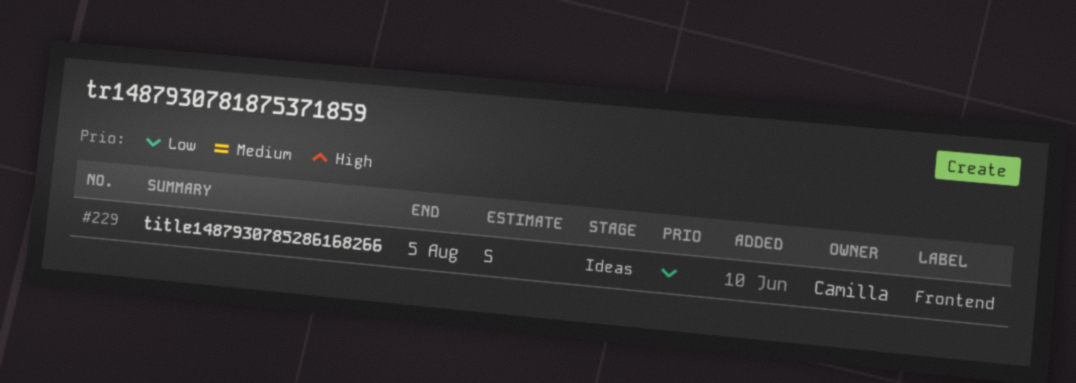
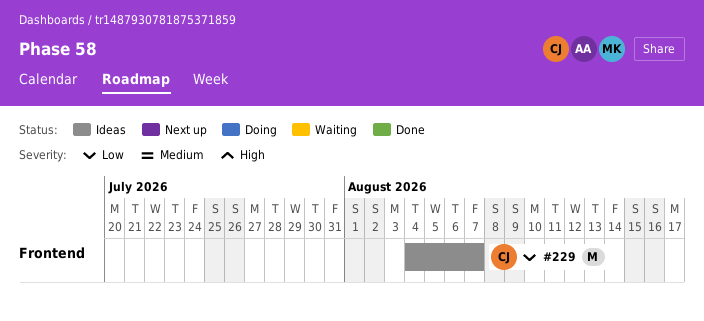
#229, estimate: S -> M
#229, due: Aug 5 -> Aug 7

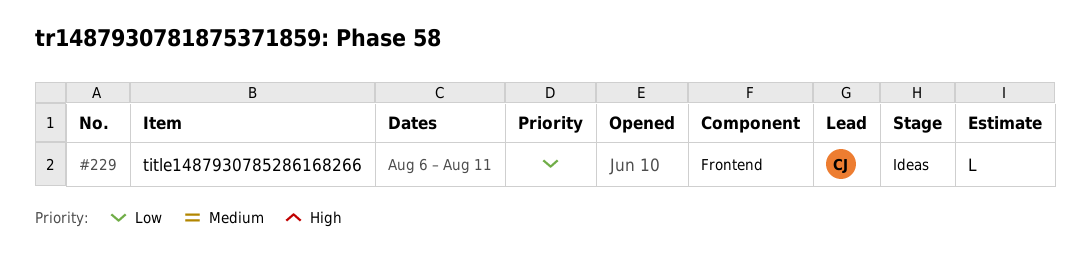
#229, estimate: M -> L
#229, start: Aug 4 -> Aug 6
#229, due: Aug 7 -> Aug 11

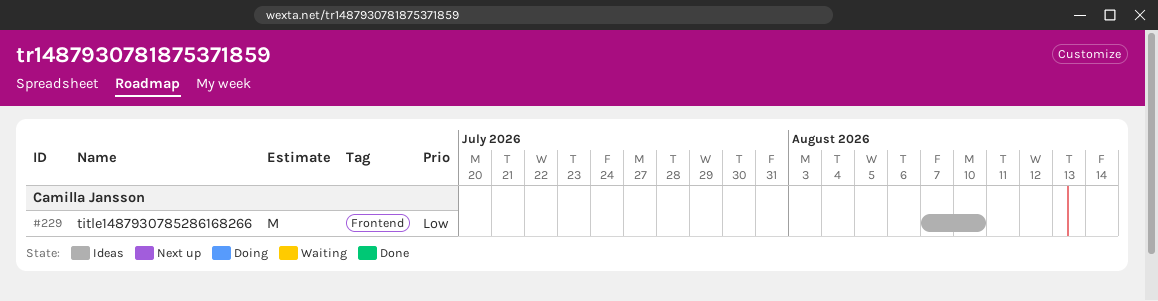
#229, estimate: L -> M
#229, start: Aug 6 -> Aug 7
#229, due: Aug 11 -> Aug 10

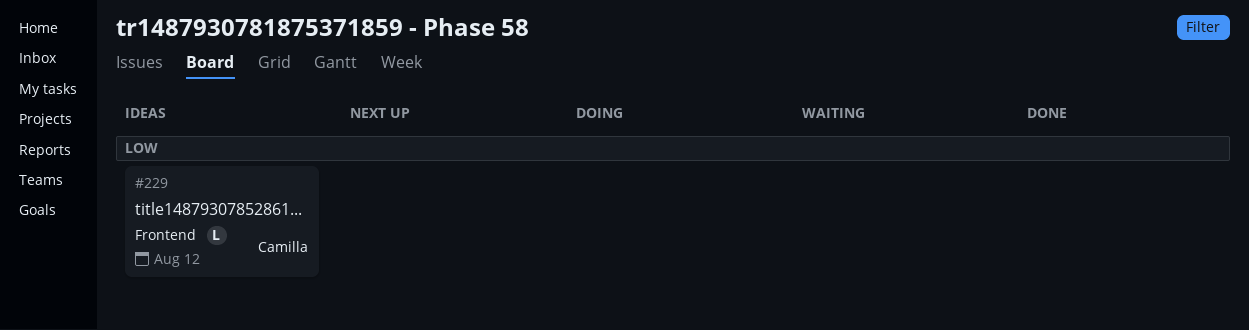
#229, estimate: M -> L
#229, due: Aug 10 -> Aug 12

